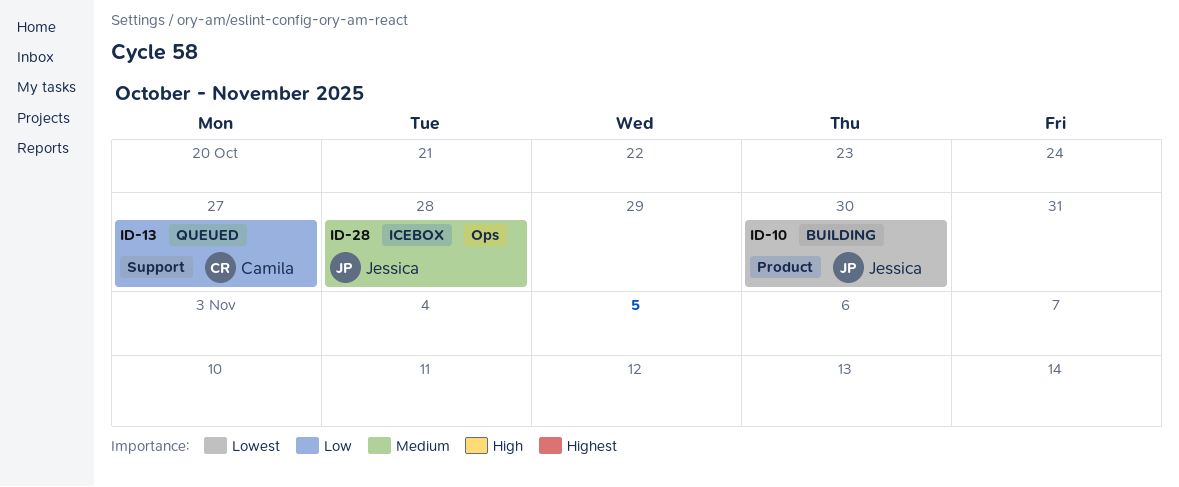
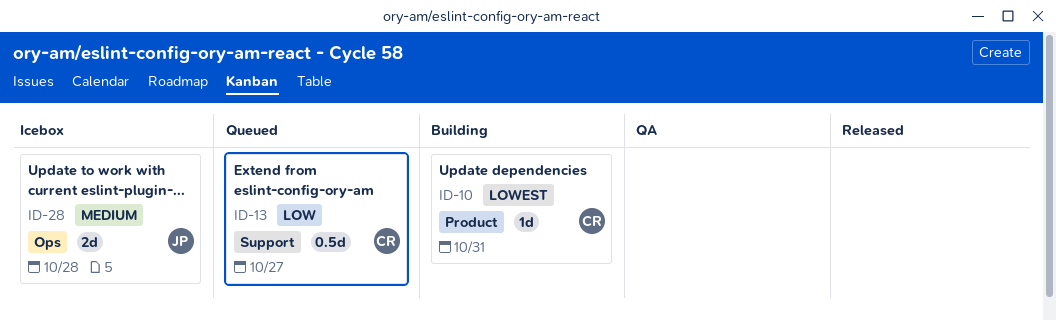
ID-10, owner: Jessica -> Camila
ID-10, due: Oct 30 -> Oct 31

